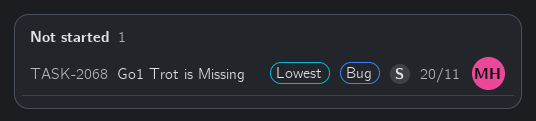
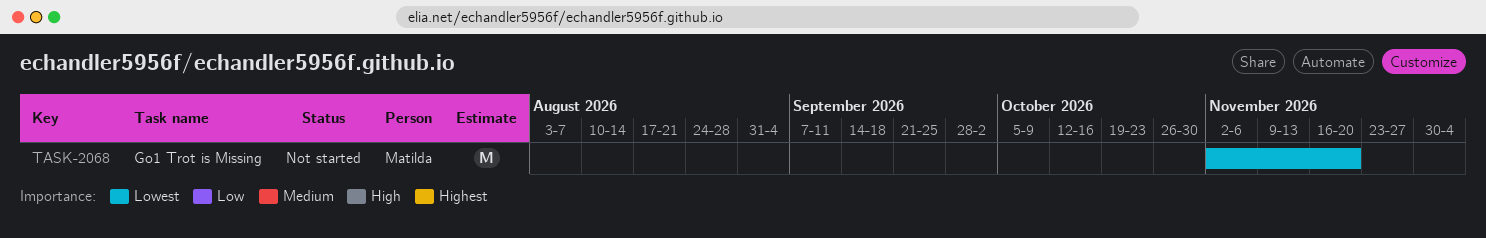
TASK-2068, estimate: S -> M

